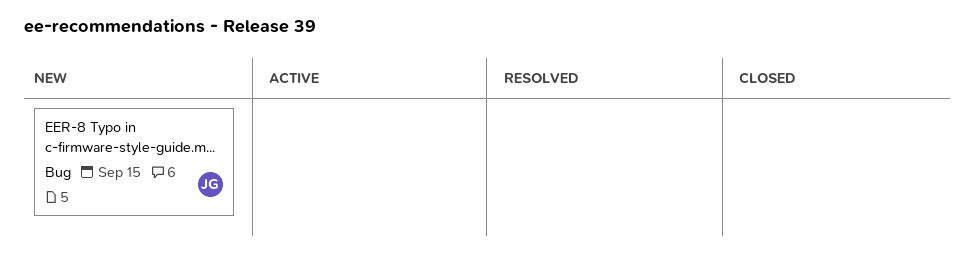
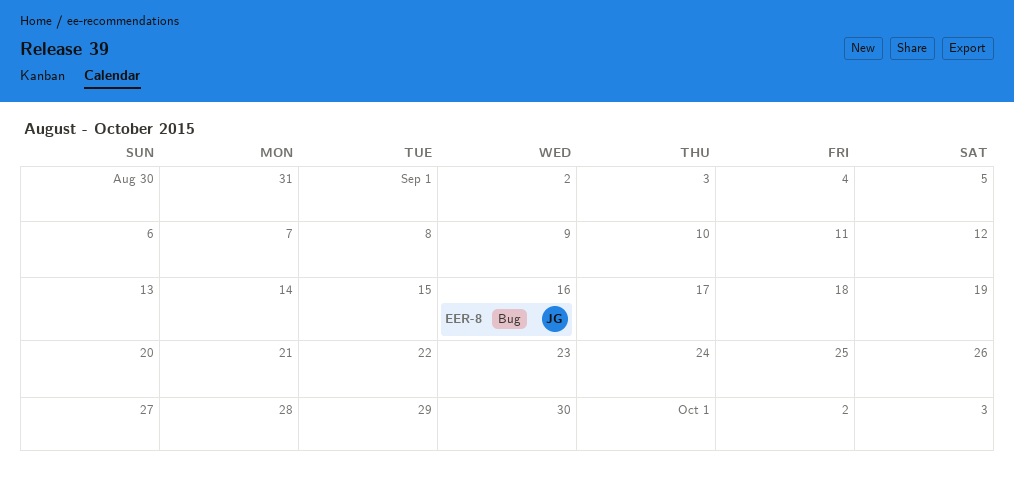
EER-8, due: Sep 15 -> Sep 16

